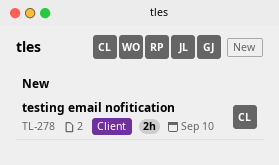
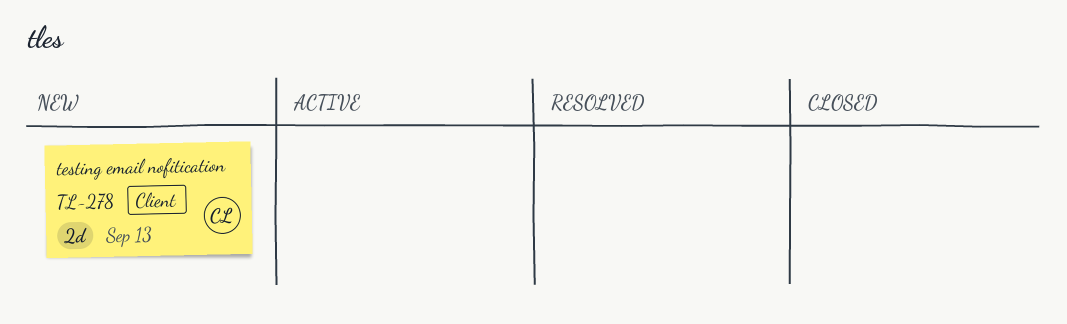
TL-278, estimate: 2h -> 2d
TL-278, due: Sep 10 -> Sep 13

